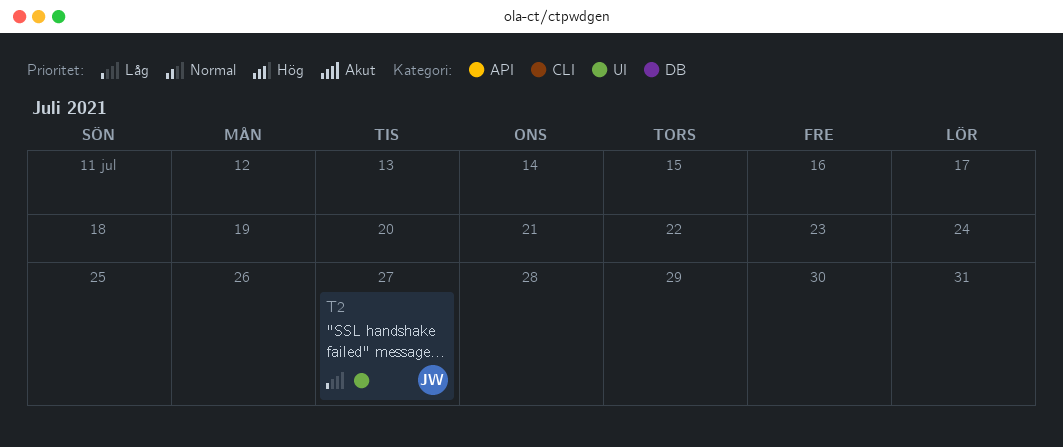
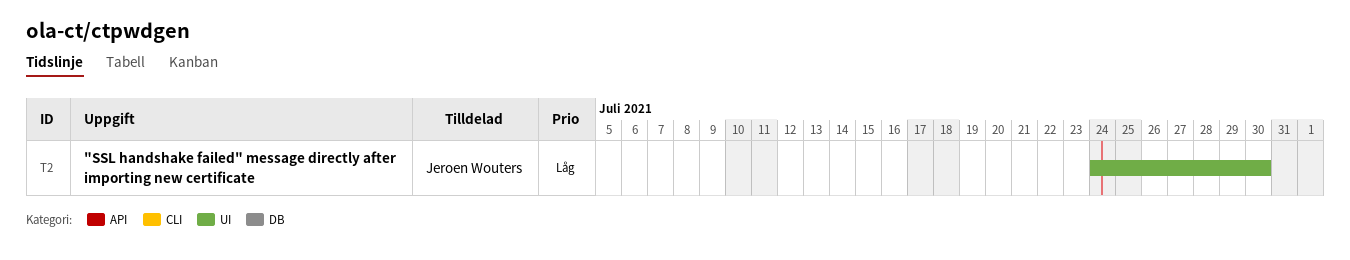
T2, due: Jul 27 -> Jul 30

